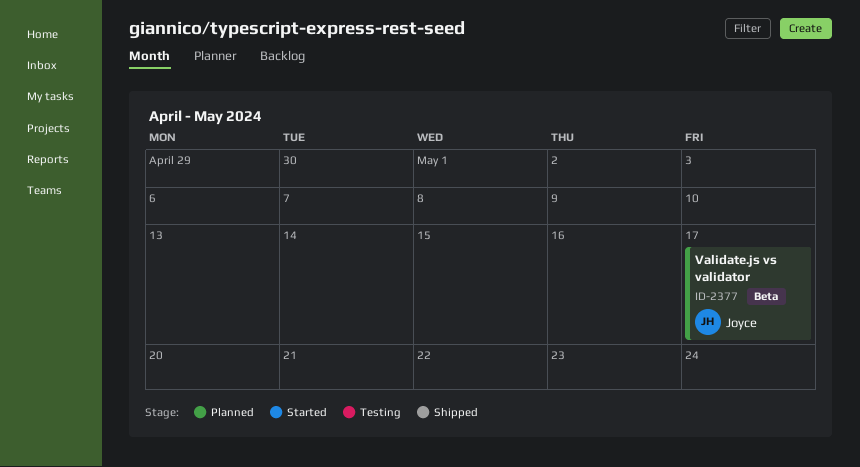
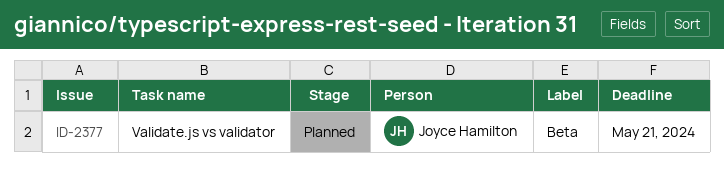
ID-2377, due: May 17 -> May 21

